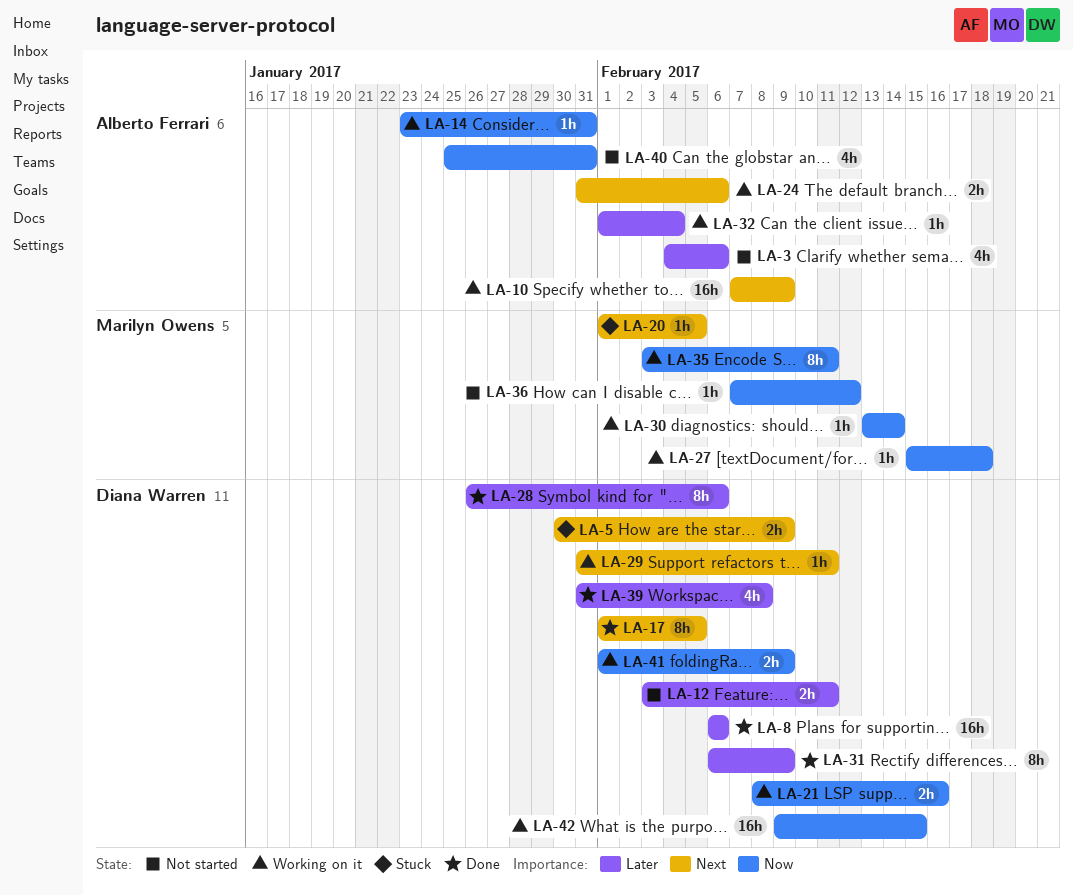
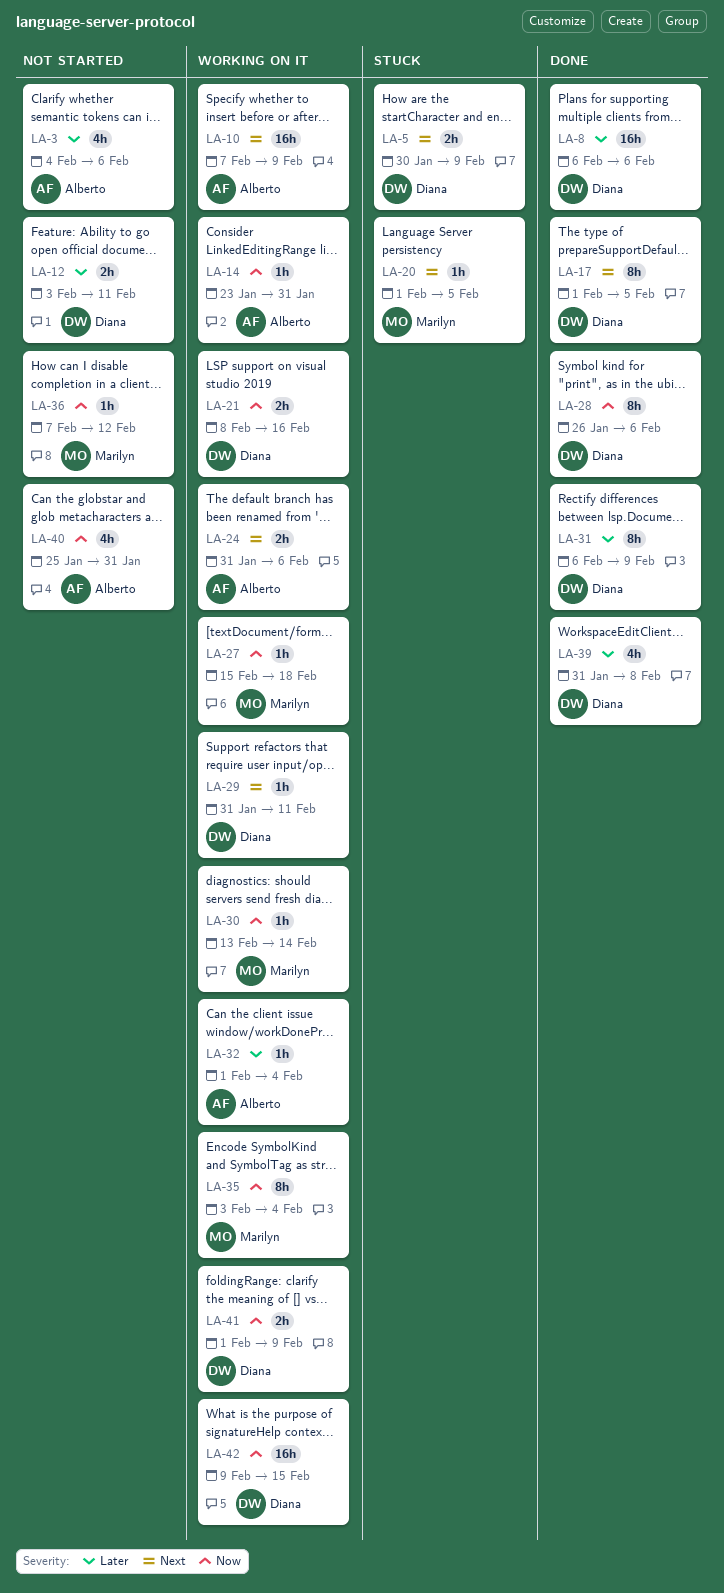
LA-28, priority: Later -> Now
LA-35, due: Feb 11 -> Feb 4

